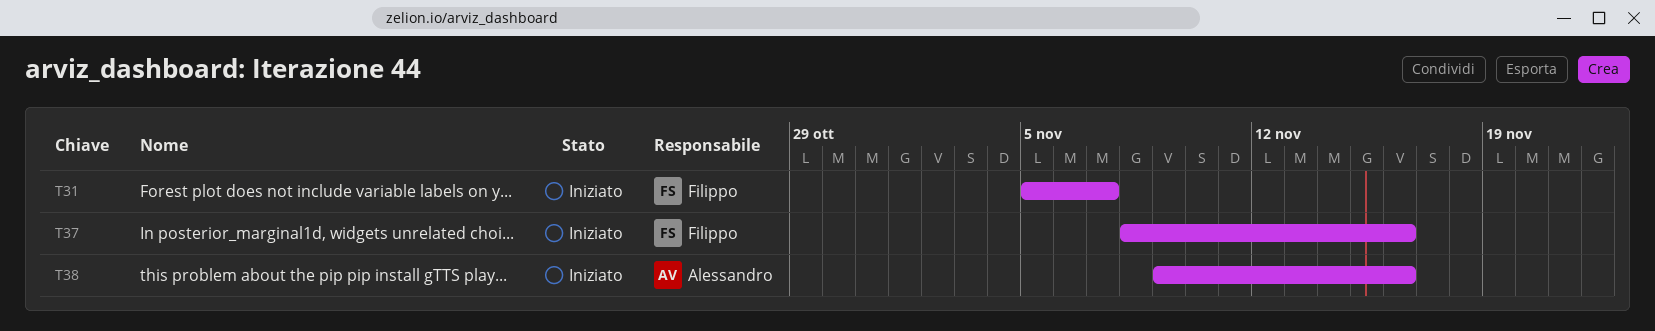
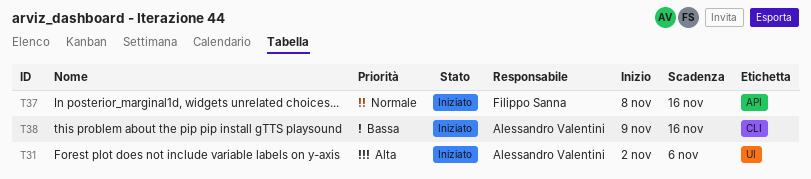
T31, owner: Filippo Sanna -> Alessandro Valentini
T31, start: Nov 5 -> Nov 2
T31, due: Nov 7 -> Nov 6

